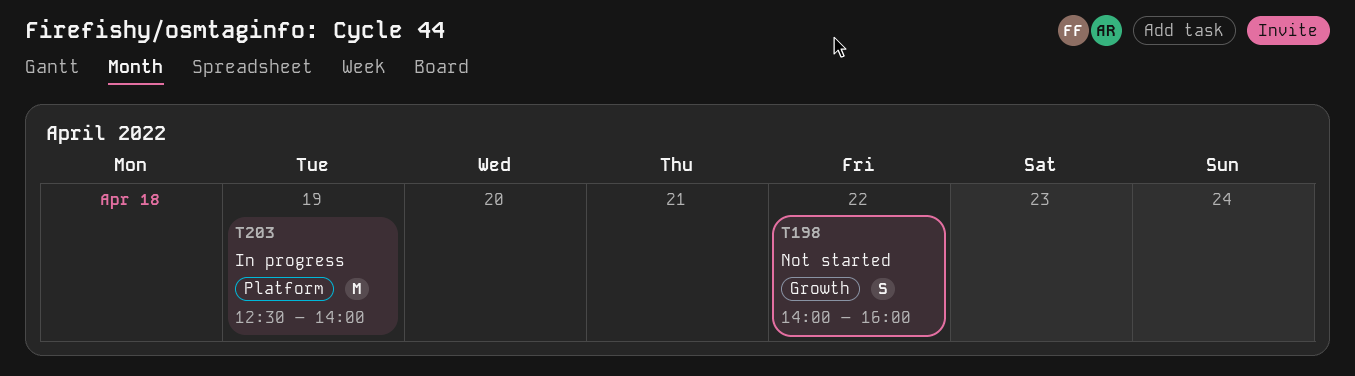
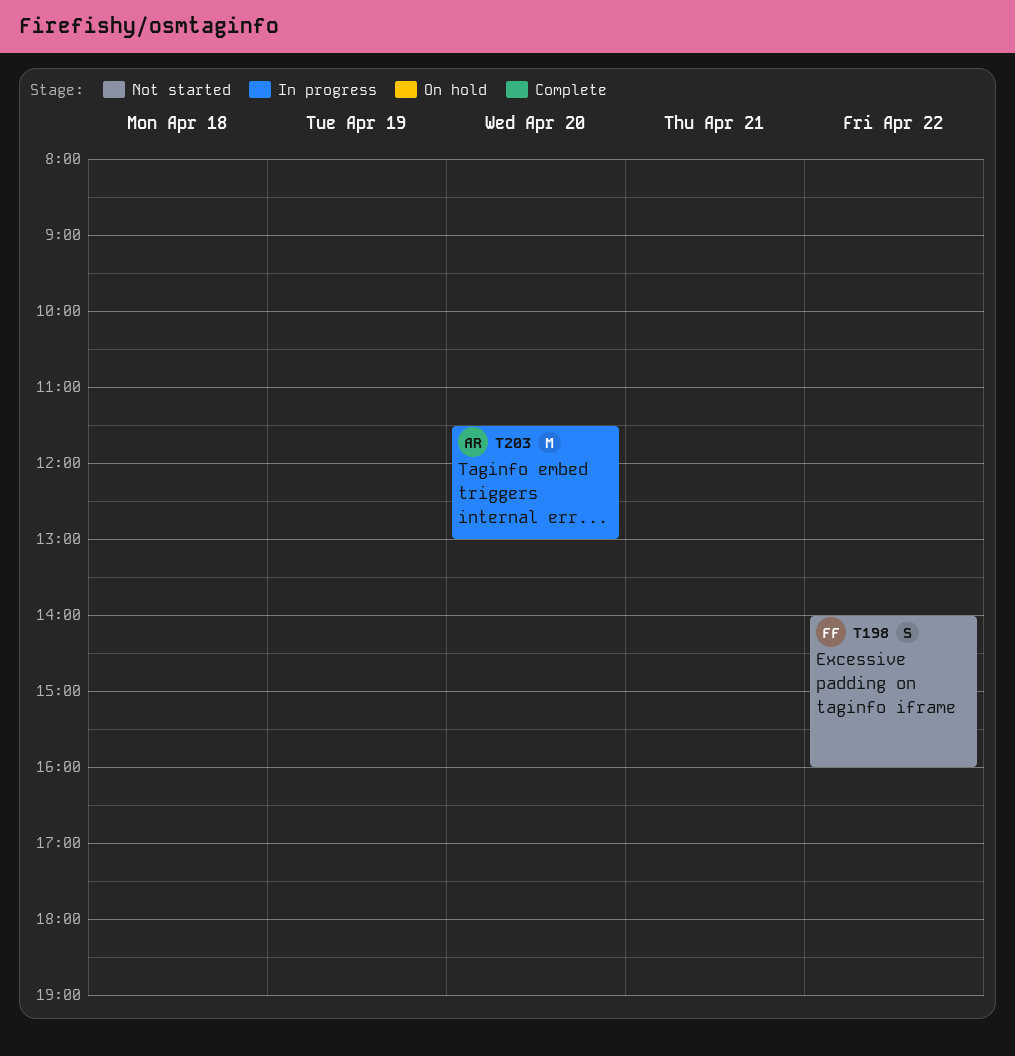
T203, day: Apr 19 -> Apr 20
T203, begins: 12:30 -> 11:30
T203, ends: 14:00 -> 13:00

